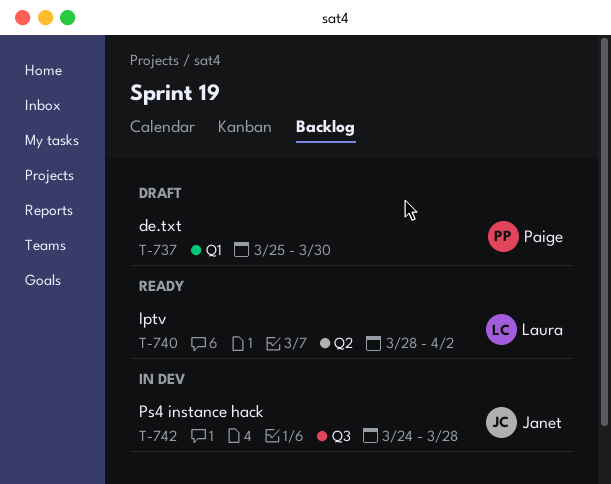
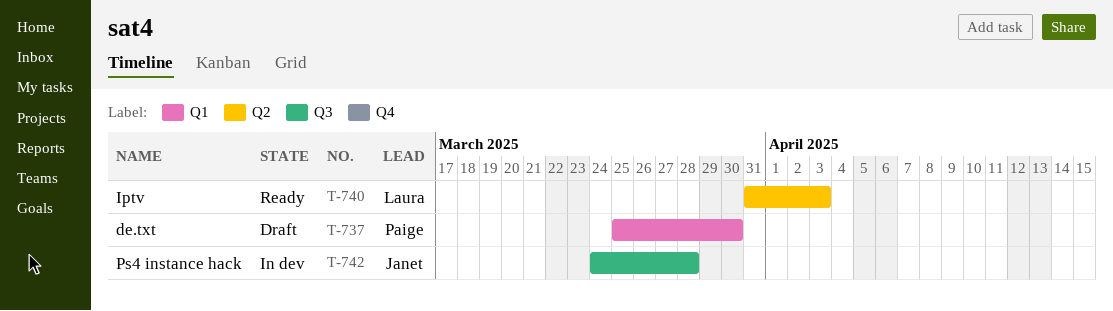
T-740, start: Mar 28 -> Mar 31
T-740, due: Apr 2 -> Apr 3

